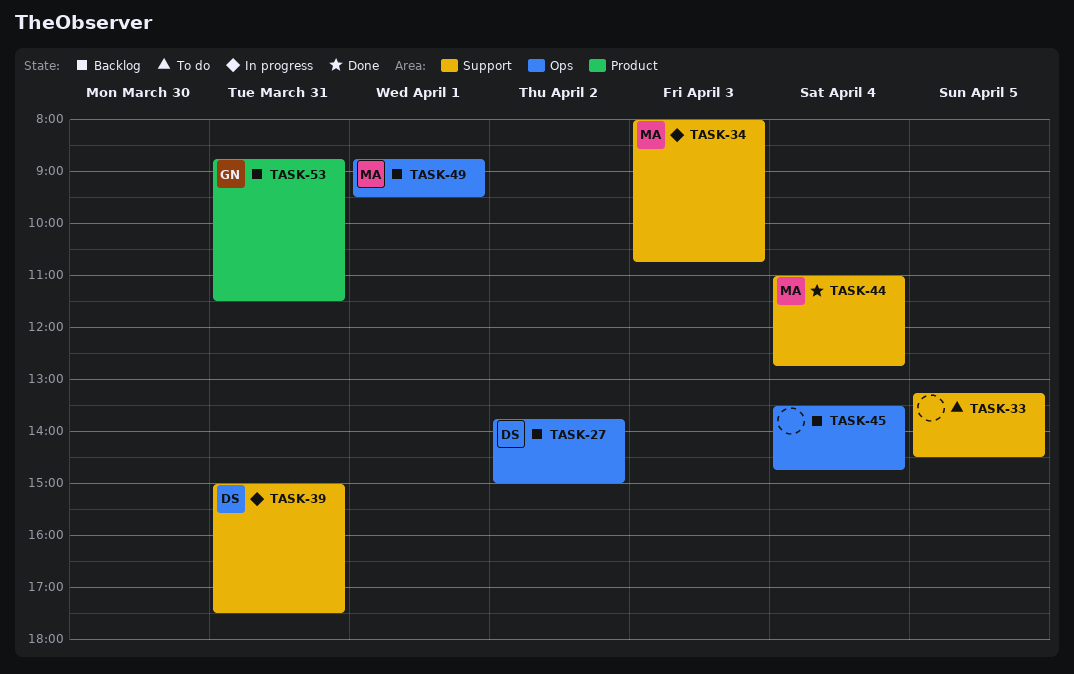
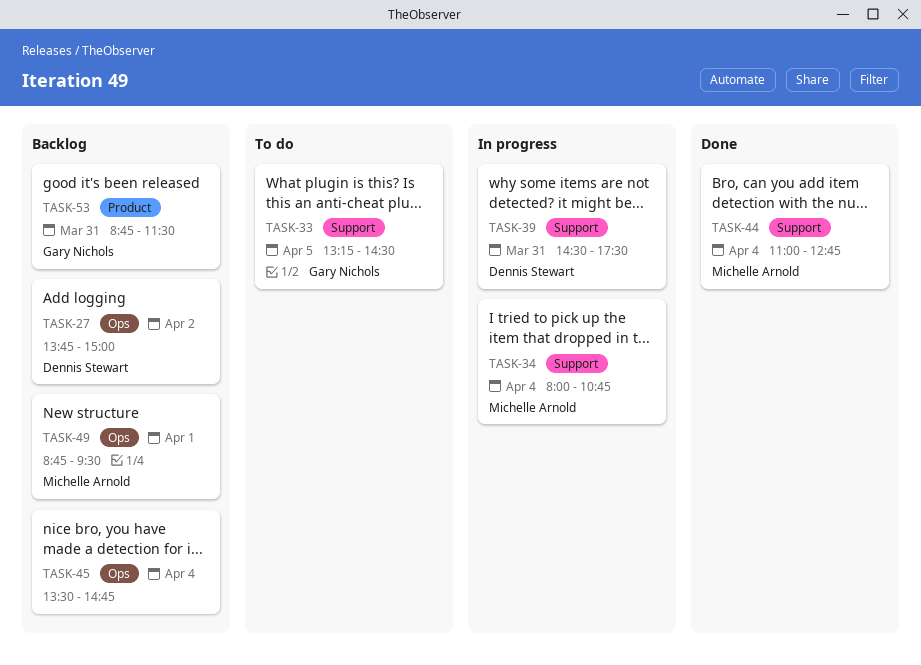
TASK-33, owner: none -> Gary Nichols
TASK-34, day: Apr 3 -> Apr 4
TASK-39, begins: 15:00 -> 14:30

